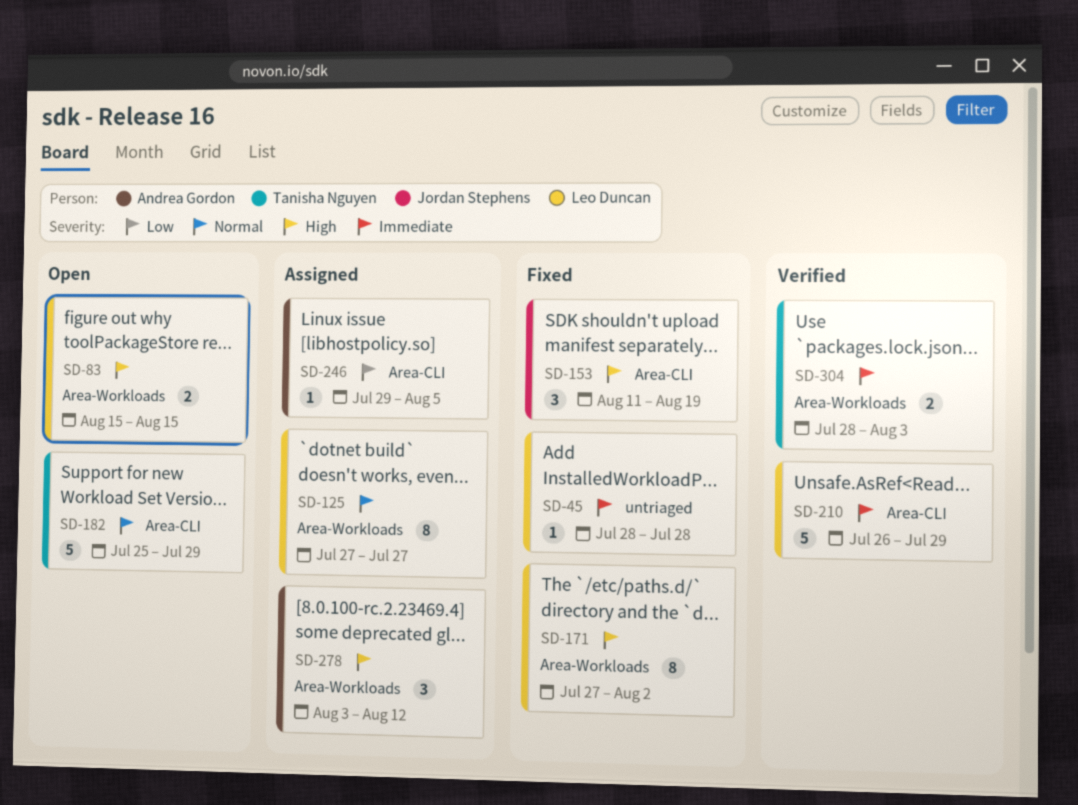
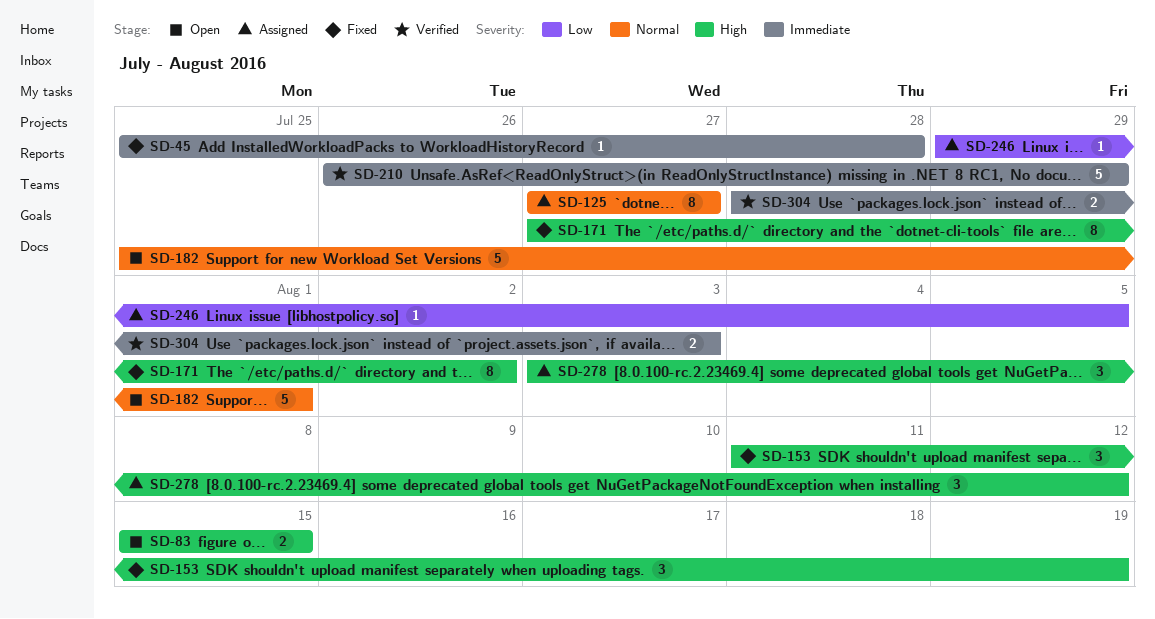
SD-45, start: Jul 28 -> Jul 25
SD-182, due: Jul 29 -> Aug 1

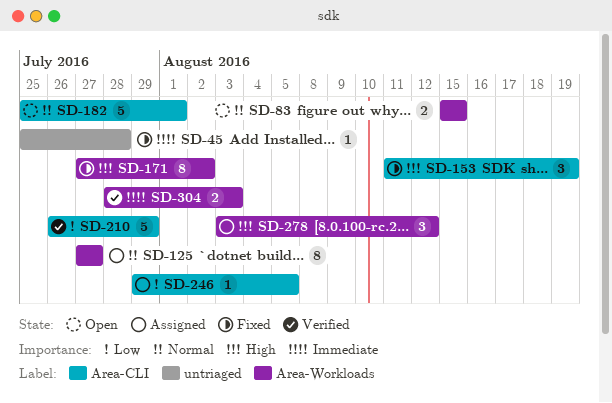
SD-83, priority: High -> Normal
SD-210, priority: Immediate -> Low

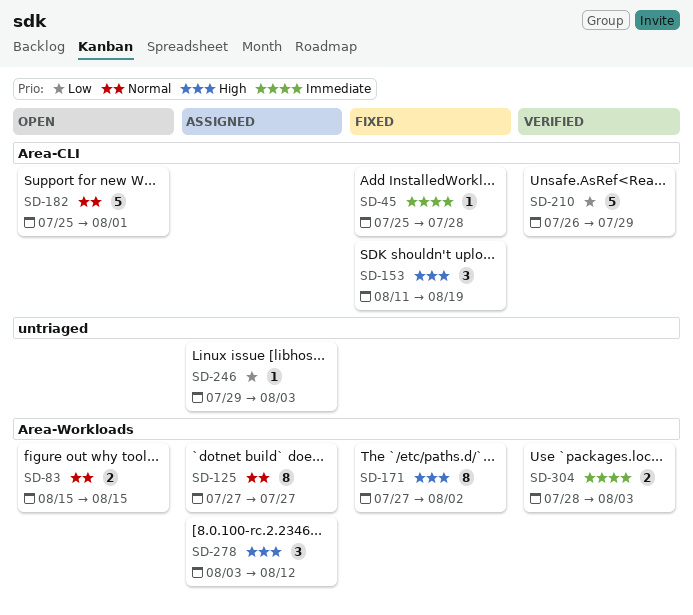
SD-45, label: untriaged -> Area-CLI
SD-246, label: Area-CLI -> untriaged
SD-246, due: Aug 5 -> Aug 3

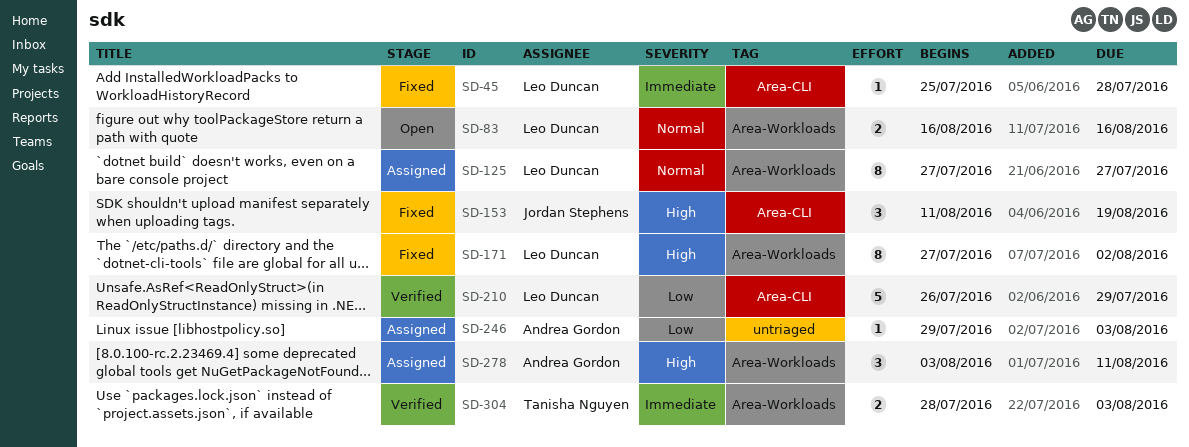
SD-83, start: Aug 15 -> Aug 16
SD-83, due: Aug 15 -> Aug 16
SD-182: present -> none
SD-278, due: Aug 12 -> Aug 11

